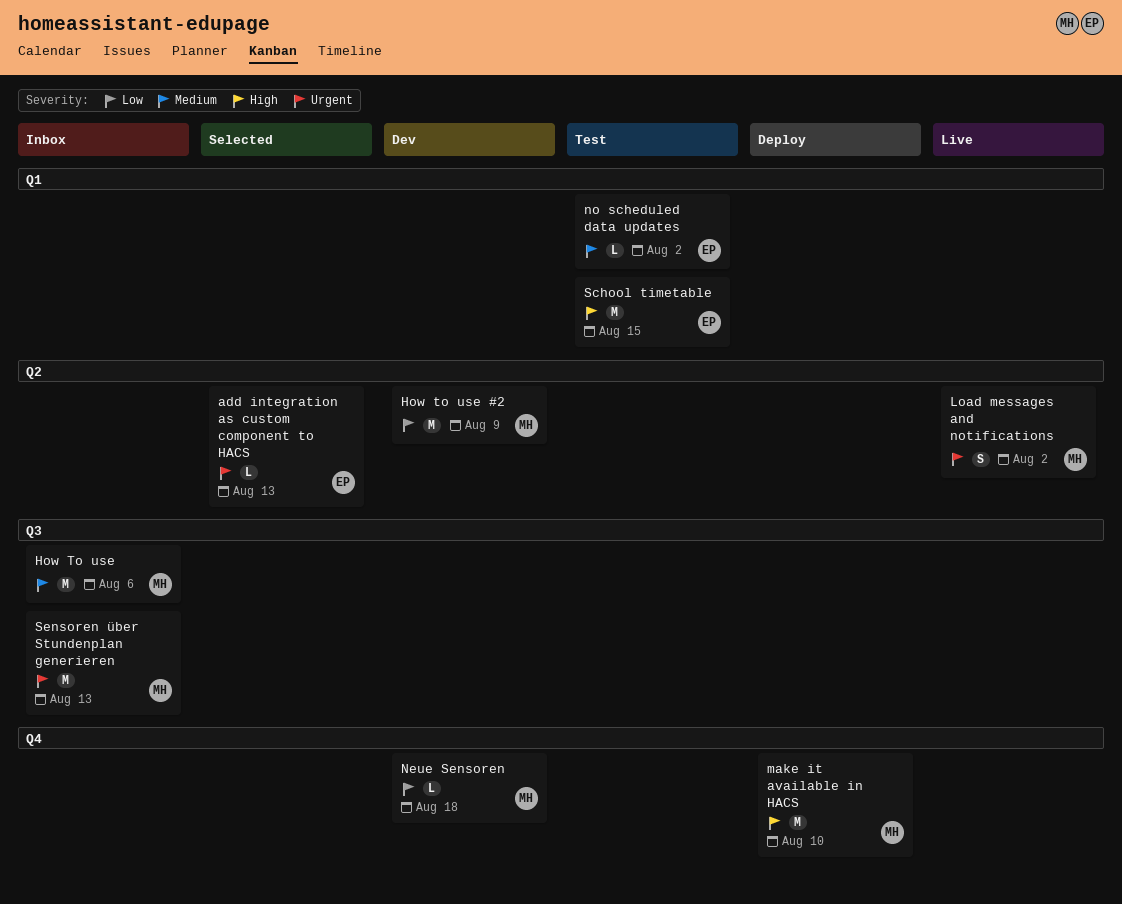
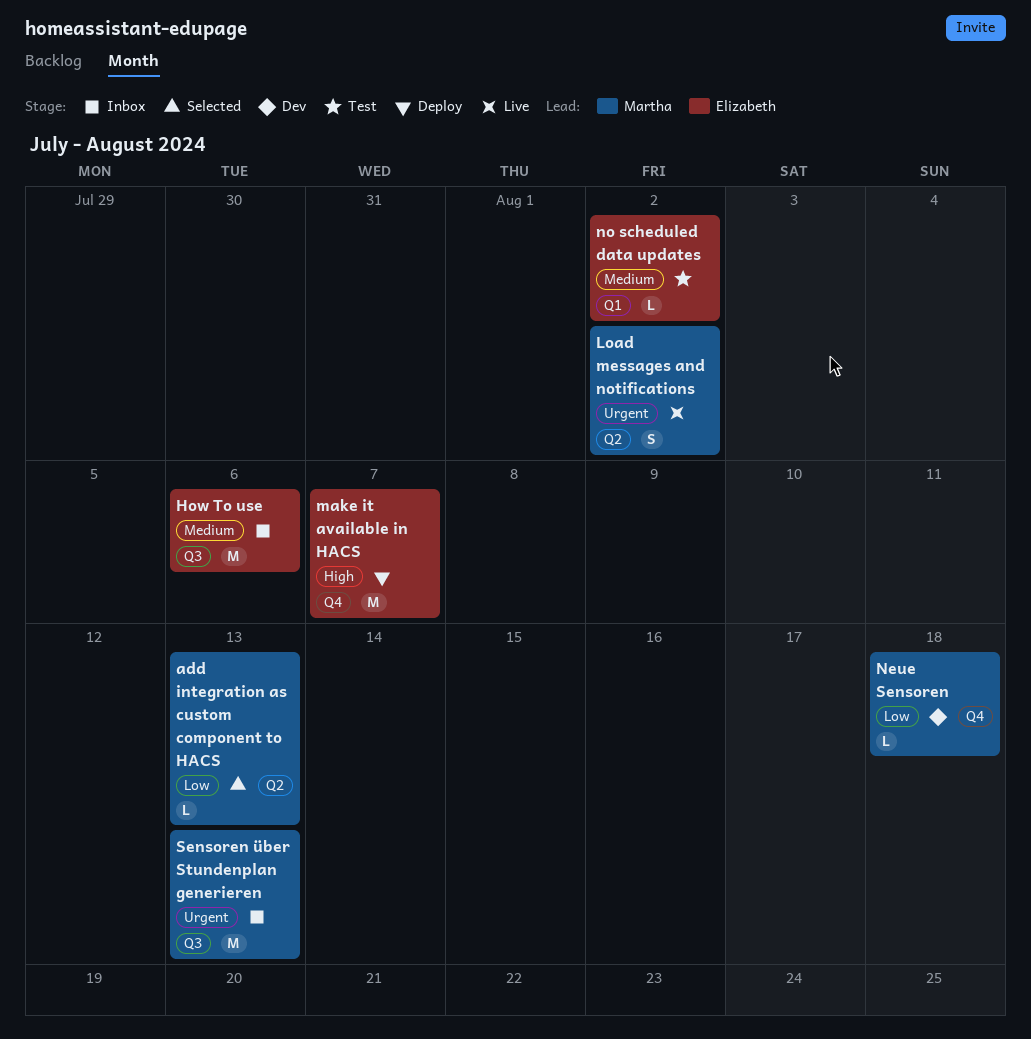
add integration as custom component to HACS, owner: Elizabeth -> Martha
add integration as custom component to HACS, priority: Urgent -> Low
How To use, owner: Martha -> Elizabeth
How to use #2: present -> none
make it available in HACS, owner: Martha -> Elizabeth
make it available in HACS, due: Aug 10 -> Aug 7
School timetable: present -> none

